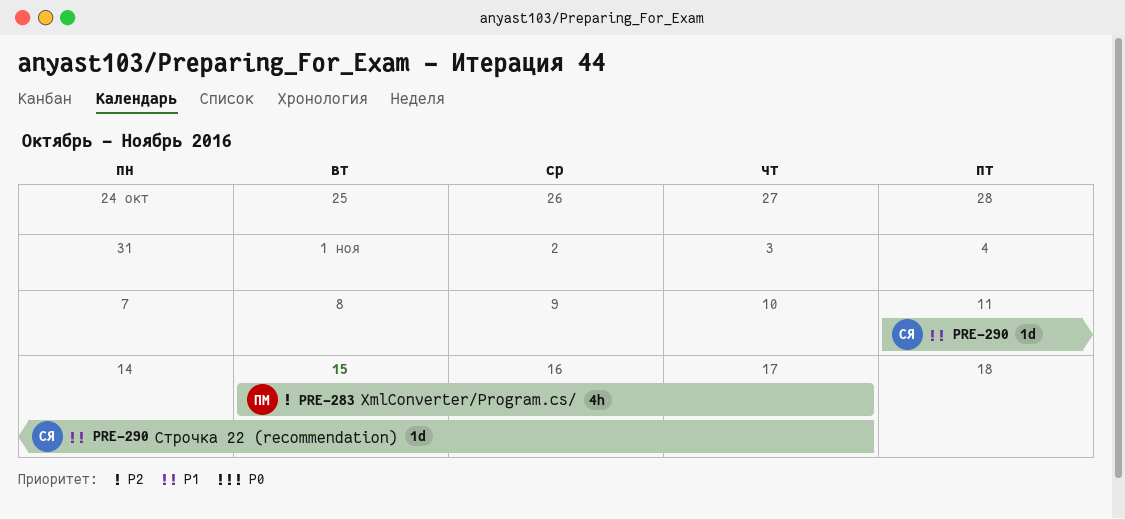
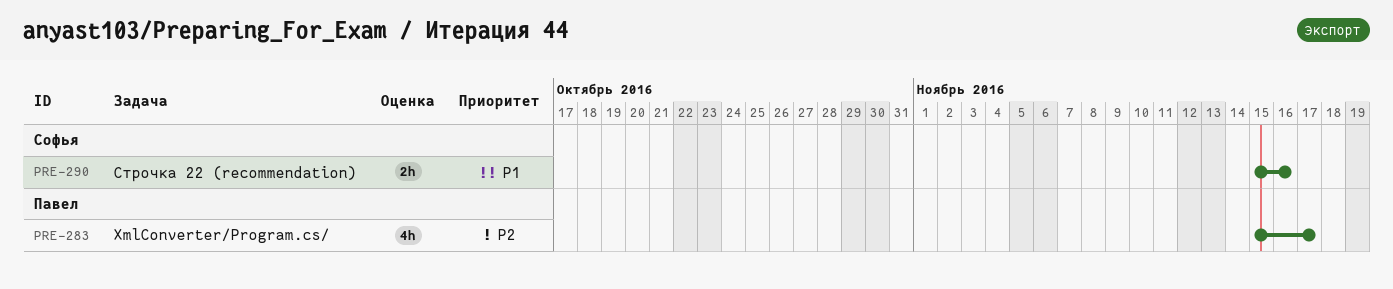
PRE-290, estimate: 1d -> 2h
PRE-290, start: Nov 11 -> Nov 15
PRE-290, due: Nov 17 -> Nov 16

